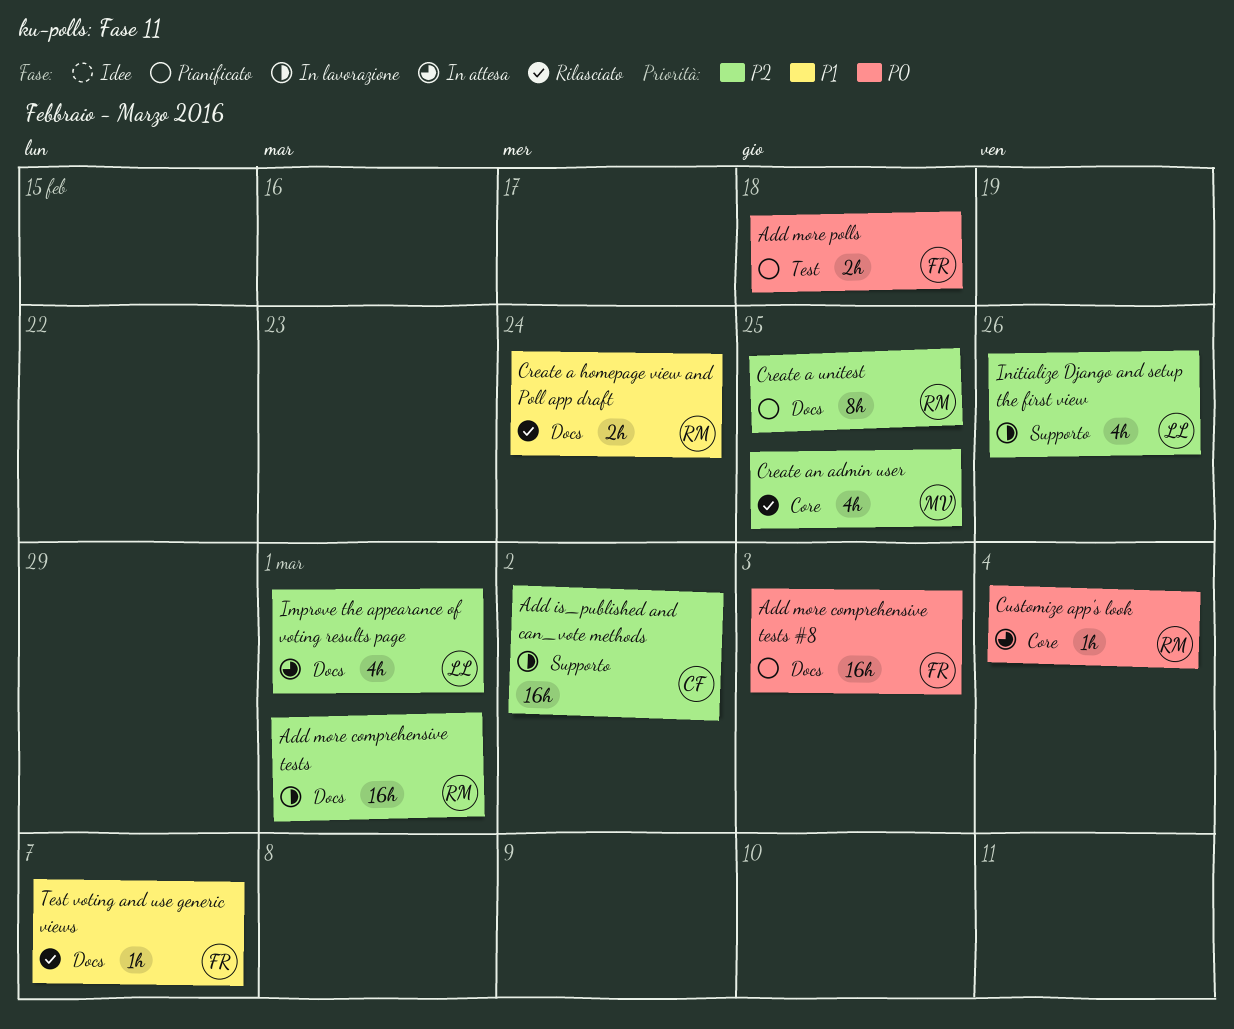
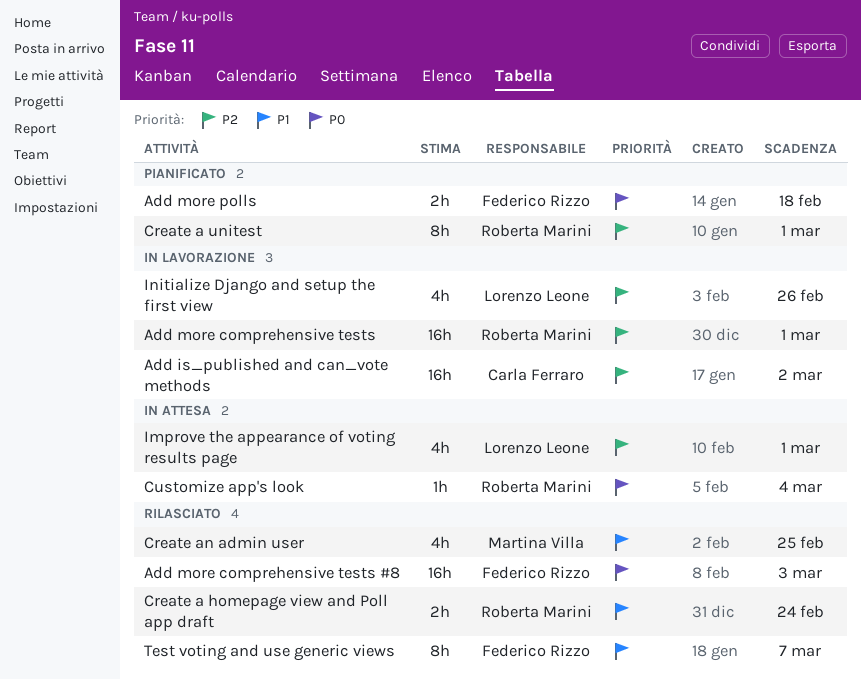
Add more comprehensive tests #8, status: Pianificato -> Rilasciato
Create a unitest, due: Feb 25 -> Mar 1
Create an admin user, priority: P2 -> P1
Test voting and use generic views, estimate: 1h -> 8h

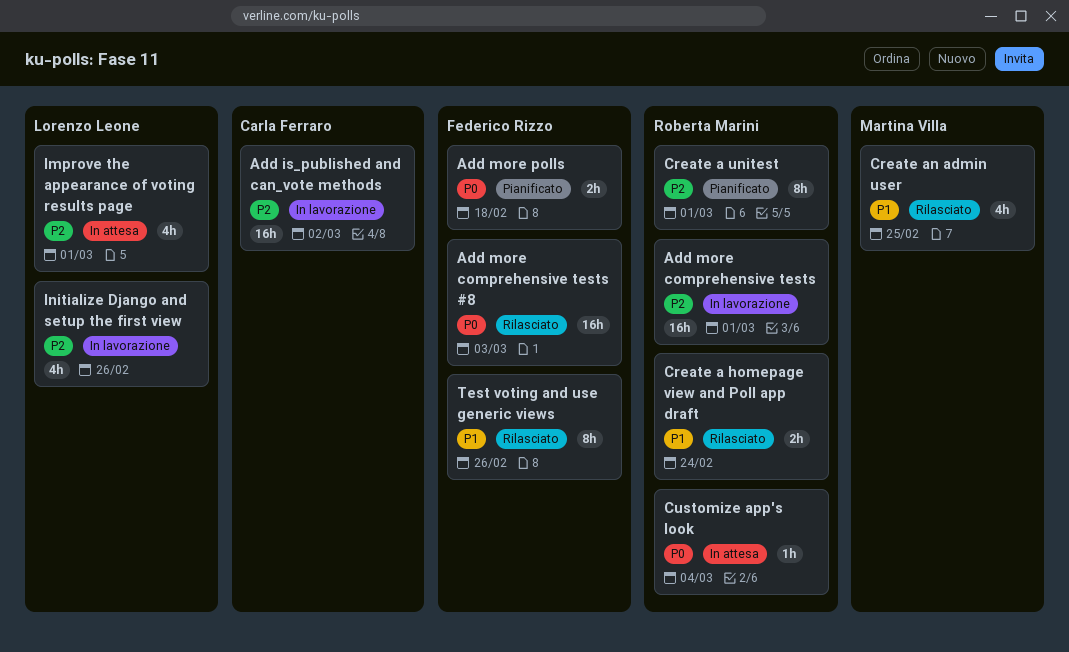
Test voting and use generic views, due: Mar 7 -> Feb 26

